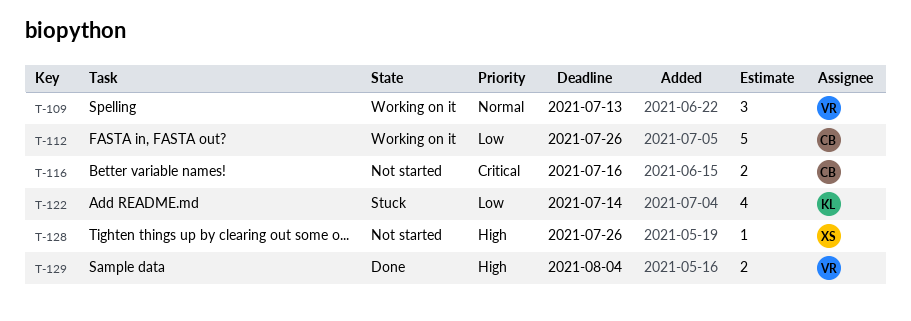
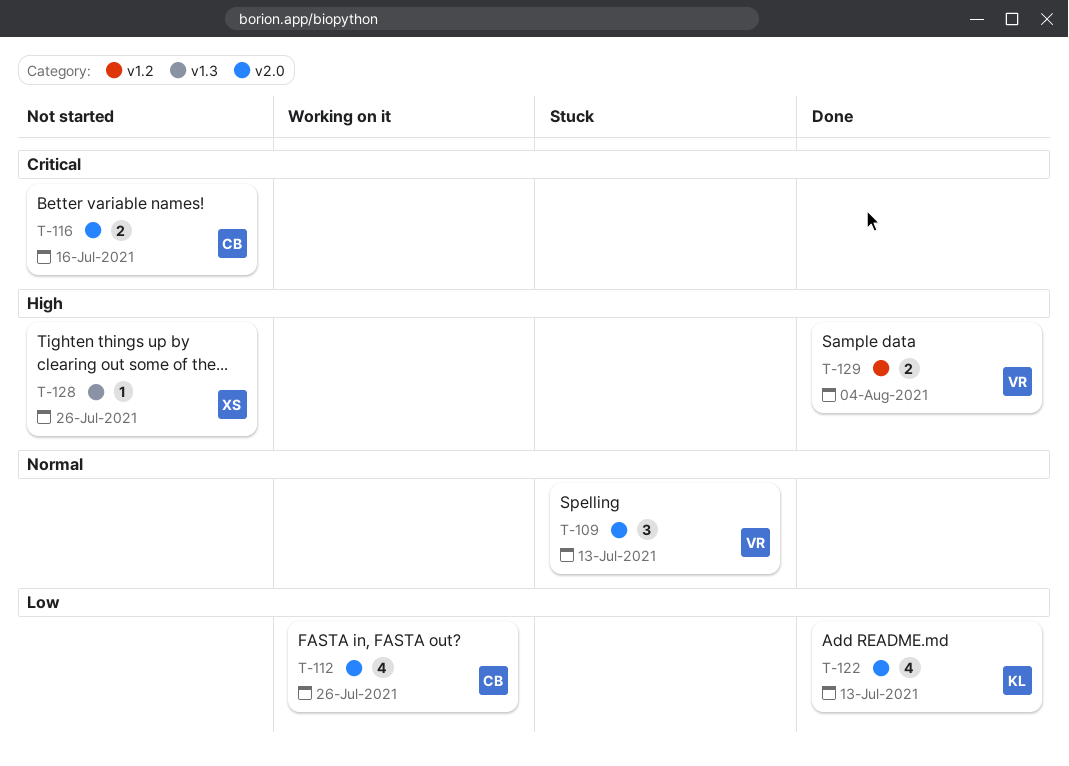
T-109, status: Working on it -> Stuck
T-112, estimate: 5 -> 4
T-122, status: Stuck -> Done
T-122, due: Jul 14 -> Jul 13

